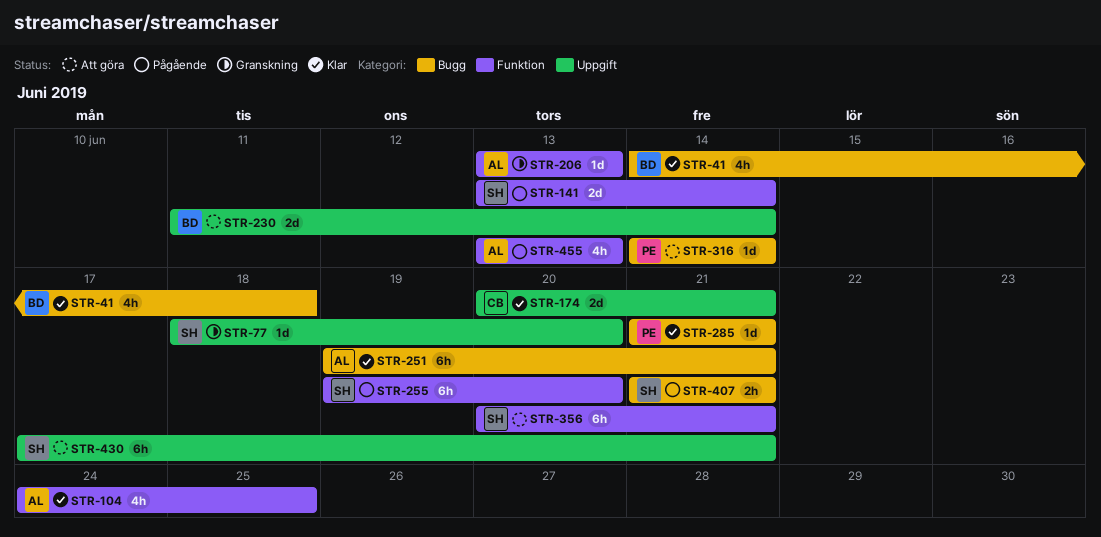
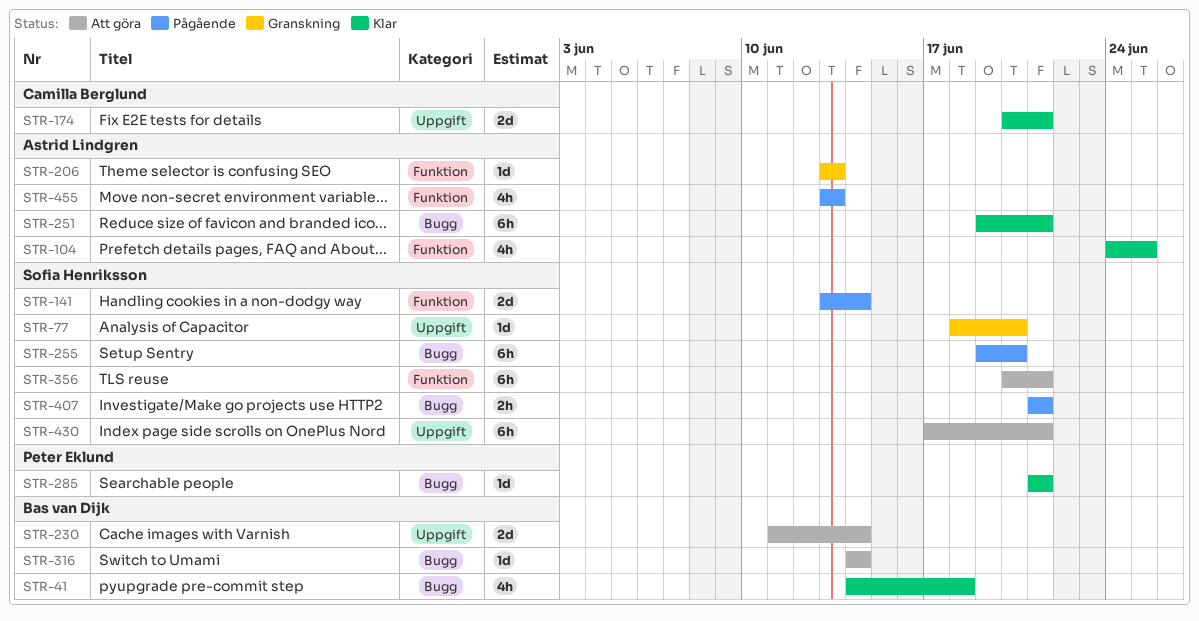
STR-255, label: Funktion -> Bugg
STR-316, owner: Peter Eklund -> Bas van Dijk

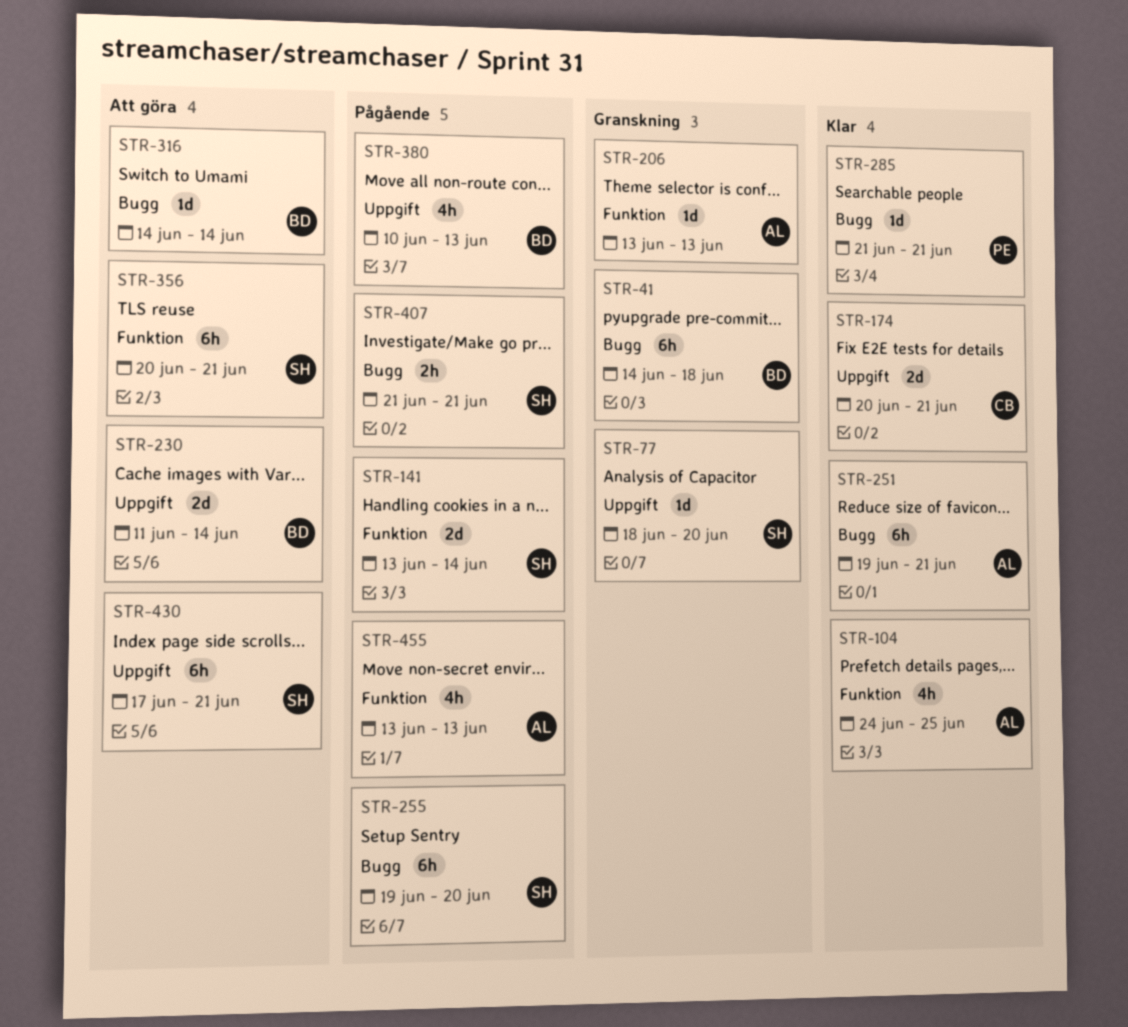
STR-41, status: Klar -> Granskning
STR-41, estimate: 4h -> 6h
STR-380: none -> present

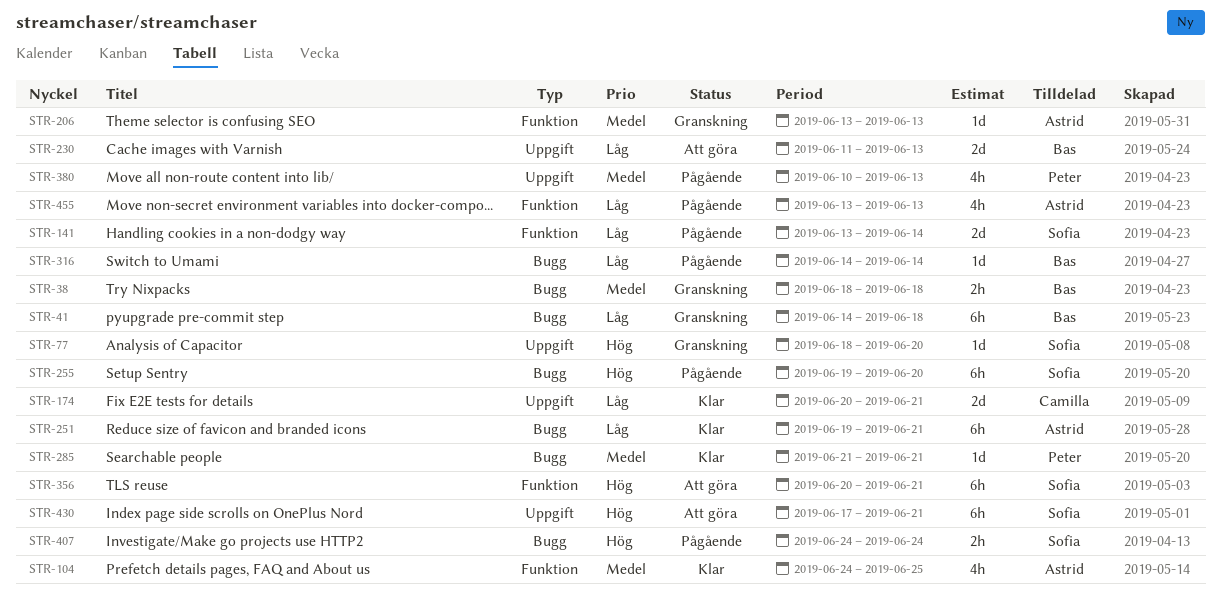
STR-38: none -> present
STR-230, due: Jun 14 -> Jun 13
STR-316, status: Att göra -> Pågående
STR-380, owner: Bas -> Peter
STR-407, start: Jun 21 -> Jun 24
STR-407, due: Jun 21 -> Jun 24

